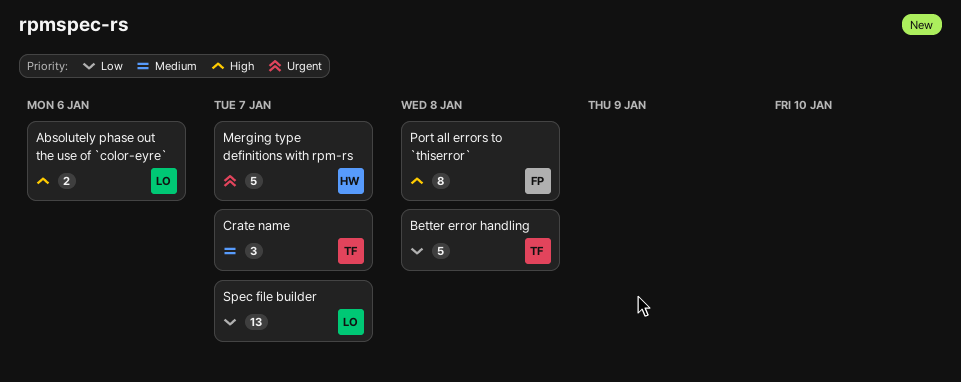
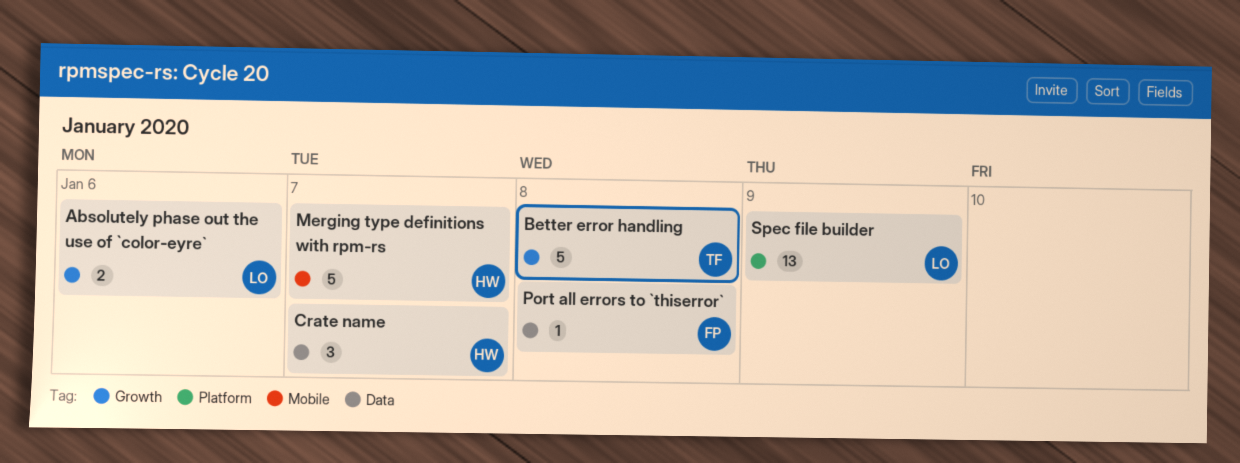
Crate name, owner: TF -> HW
Port all errors to `thiserror`, estimate: 8 -> 1
Spec file builder, due: Jan 7 -> Jan 9

